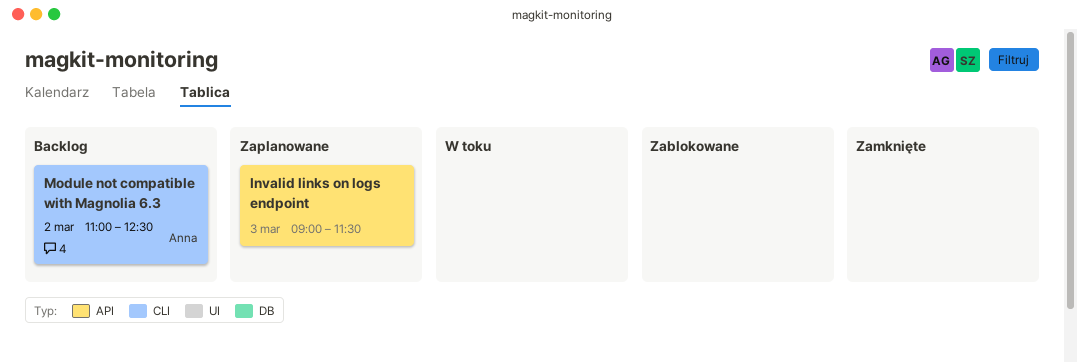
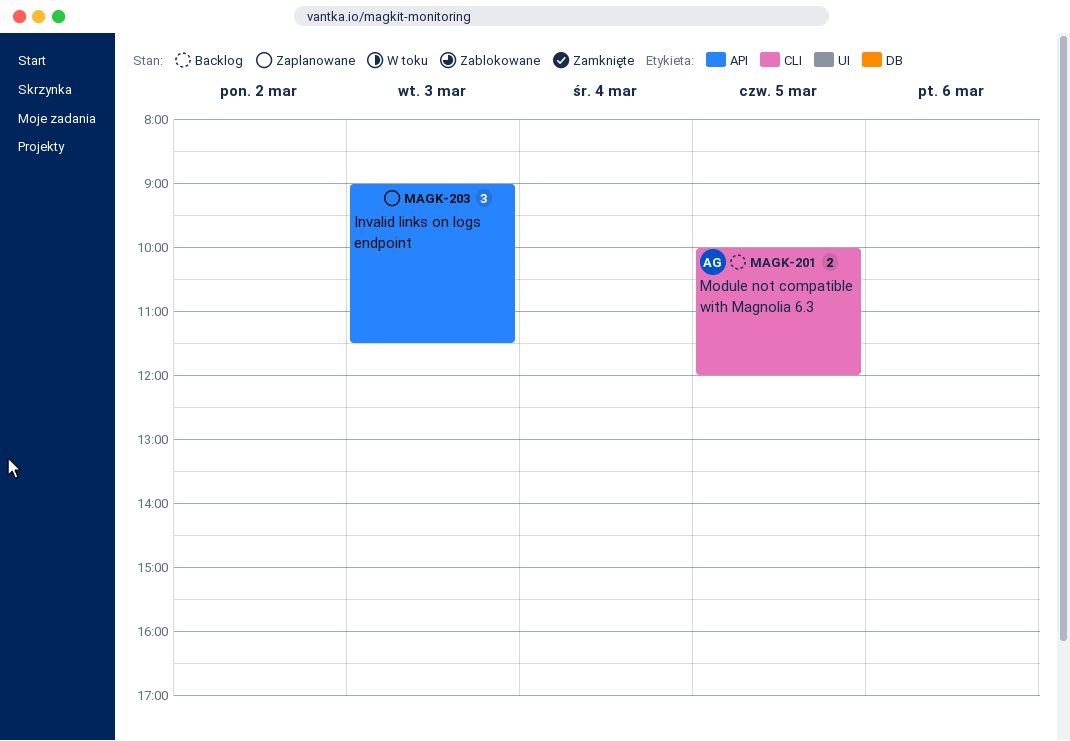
Module not compatible with Magnolia 6.3, day: Mar 2 -> Mar 5
Module not compatible with Magnolia 6.3, begins: 11:00 -> 10:00
Module not compatible with Magnolia 6.3, ends: 12:30 -> 12:00

